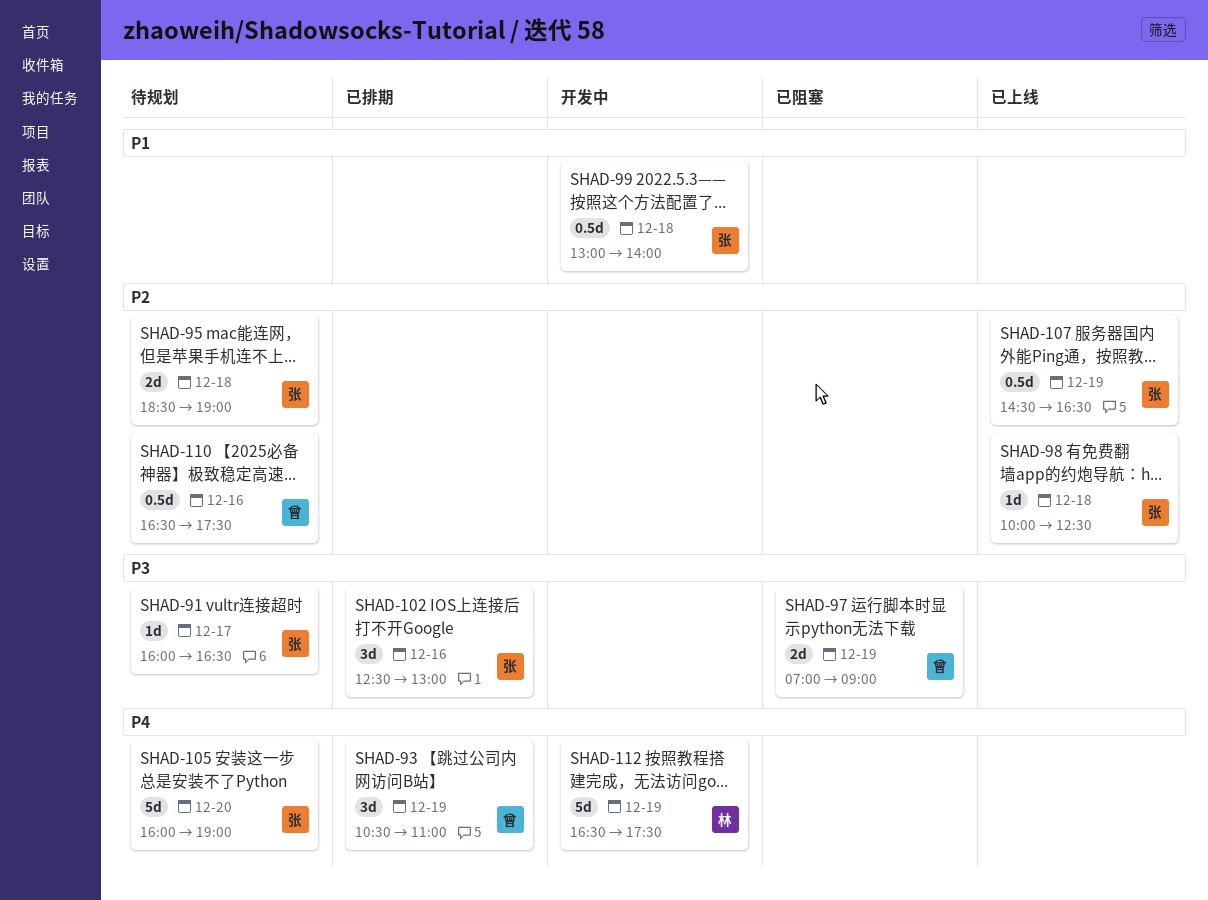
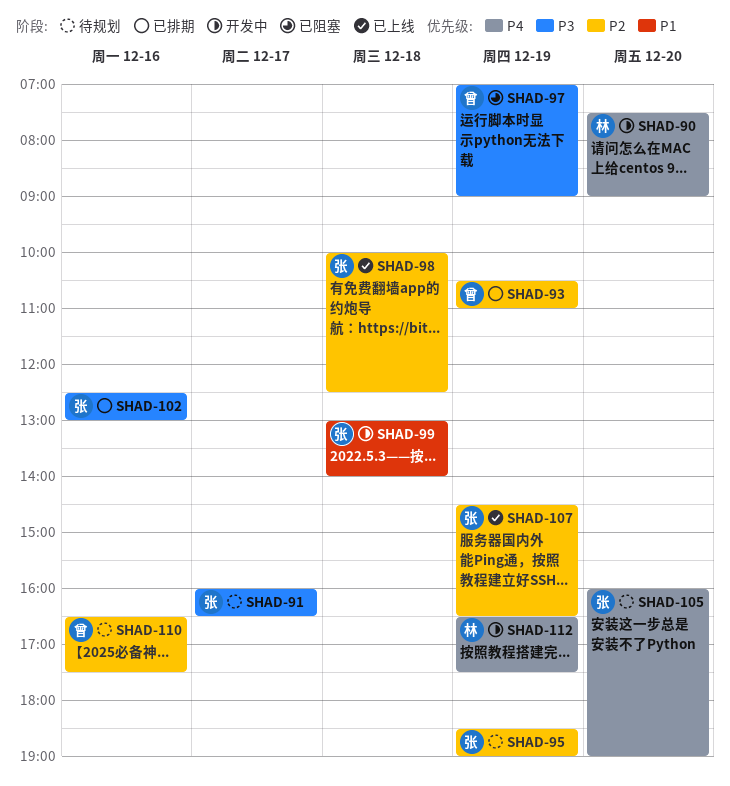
SHAD-90: none -> present
SHAD-93, priority: P4 -> P2
SHAD-95, day: Dec 18 -> Dec 19

